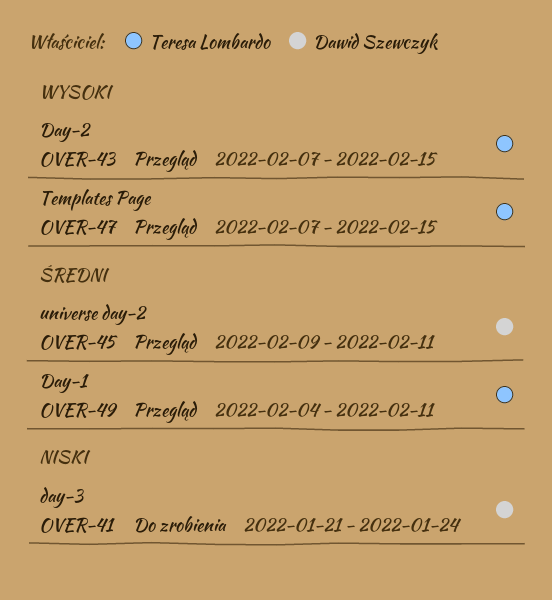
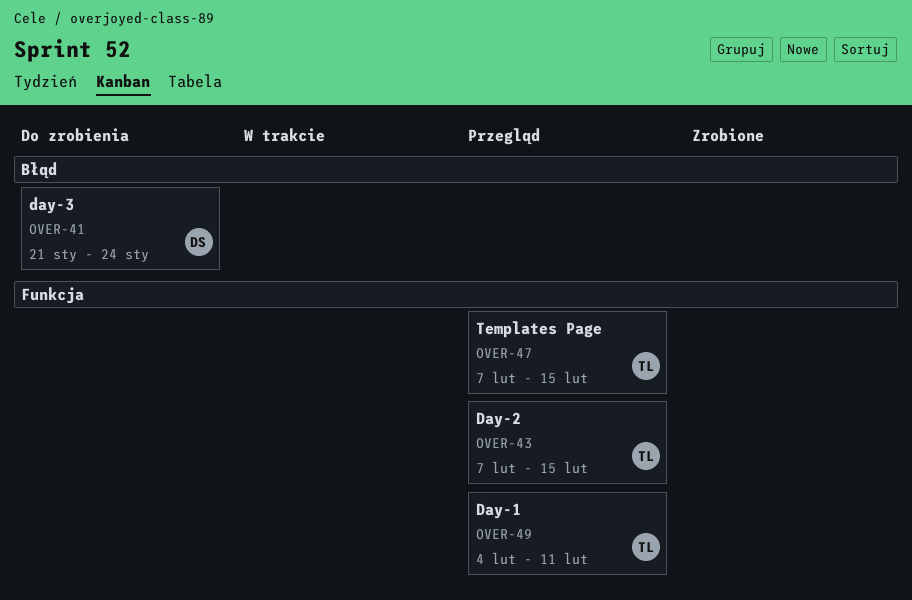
OVER-45: present -> none

